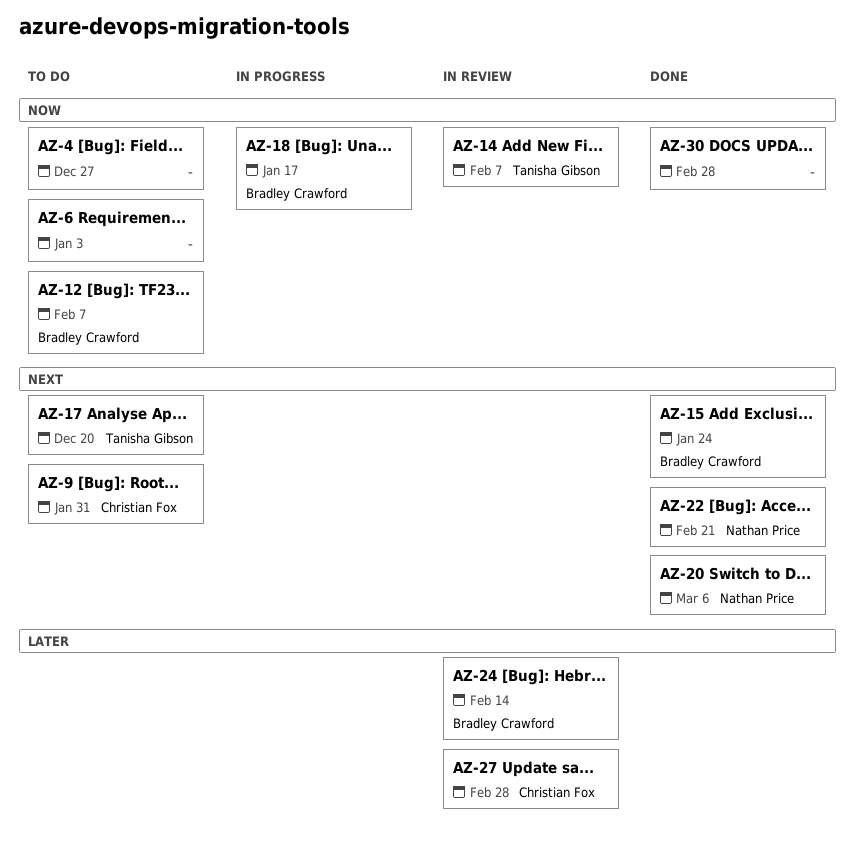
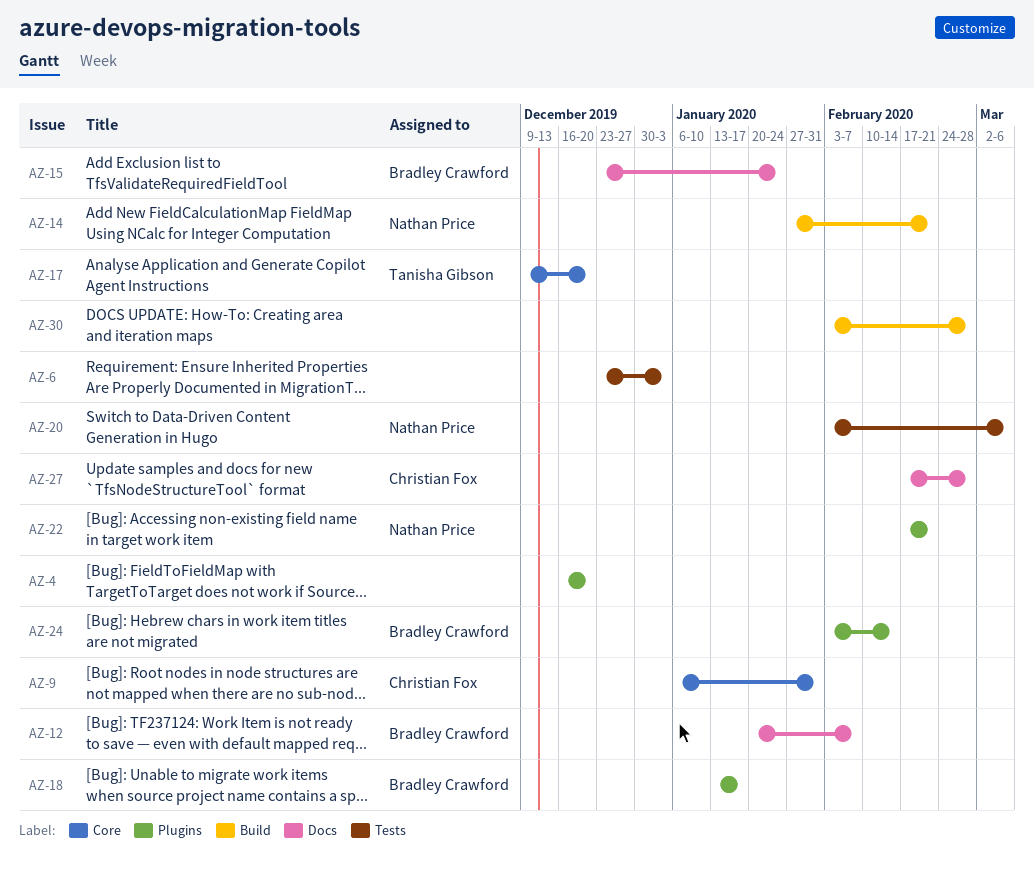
AZ-4, due: Dec 27 -> Dec 20
AZ-14, owner: Tanisha Gibson -> Nathan Price
AZ-14, due: Feb 7 -> Feb 21

